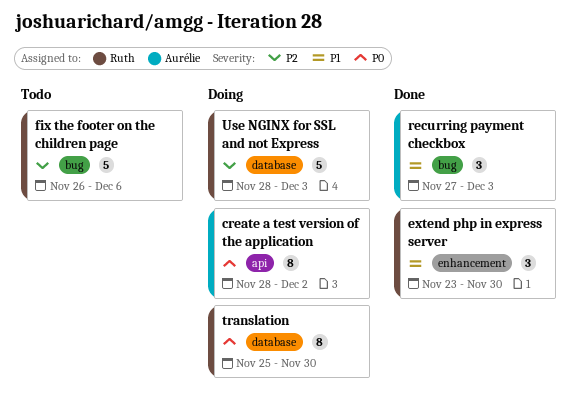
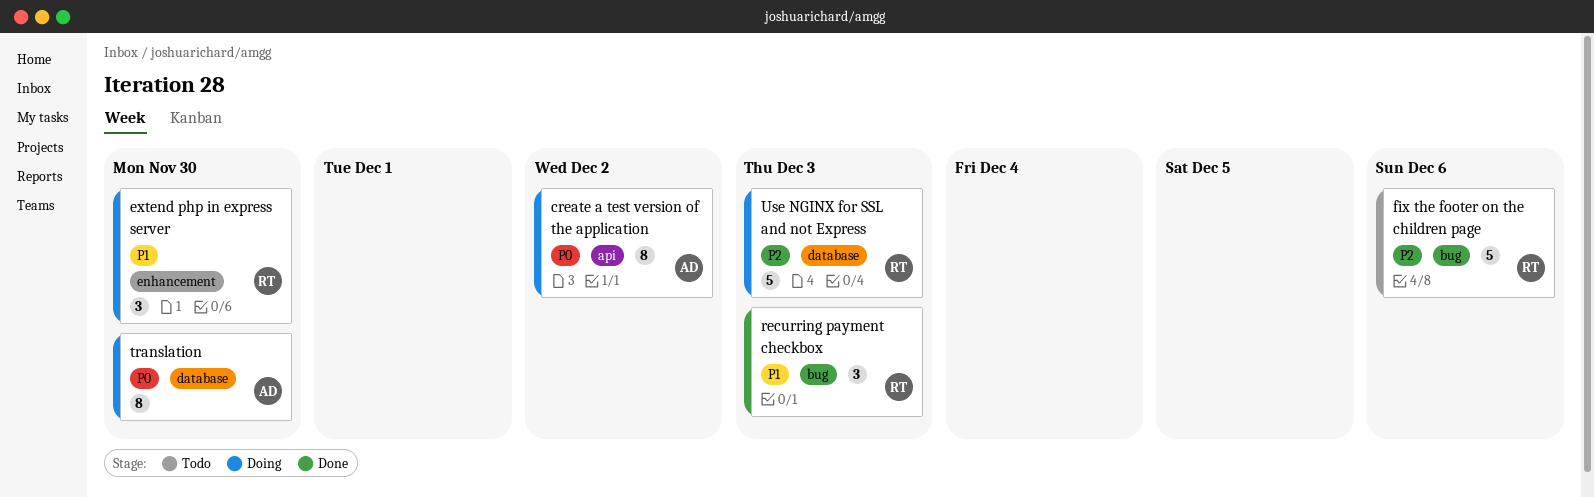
extend php in express server, status: Done -> Doing
recurring payment checkbox, owner: Aurélie -> Ruth
translation, owner: Ruth -> Aurélie

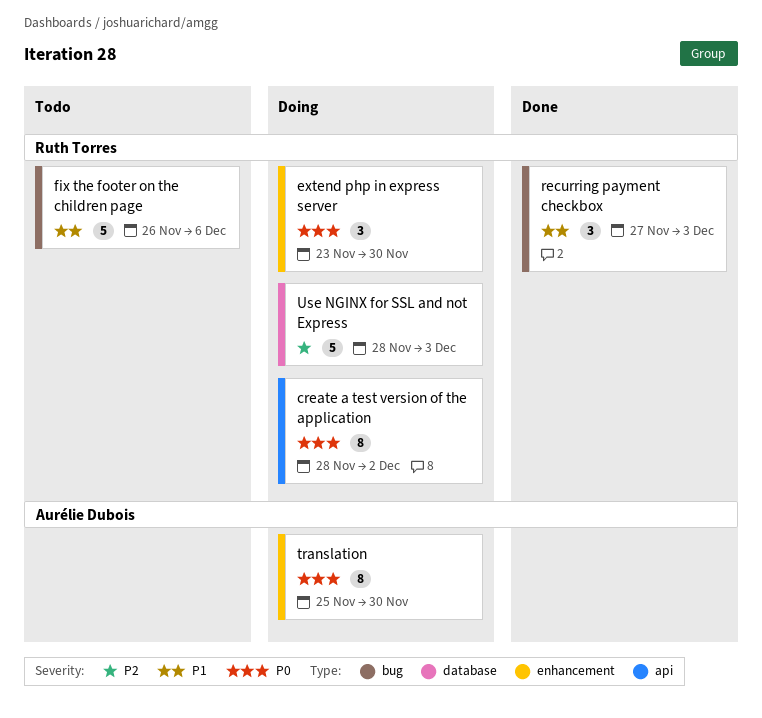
create a test version of the application, owner: Aurélie Dubois -> Ruth Torres
extend php in express server, priority: P1 -> P0
fix the footer on the children page, priority: P2 -> P1
translation, label: database -> enhancement

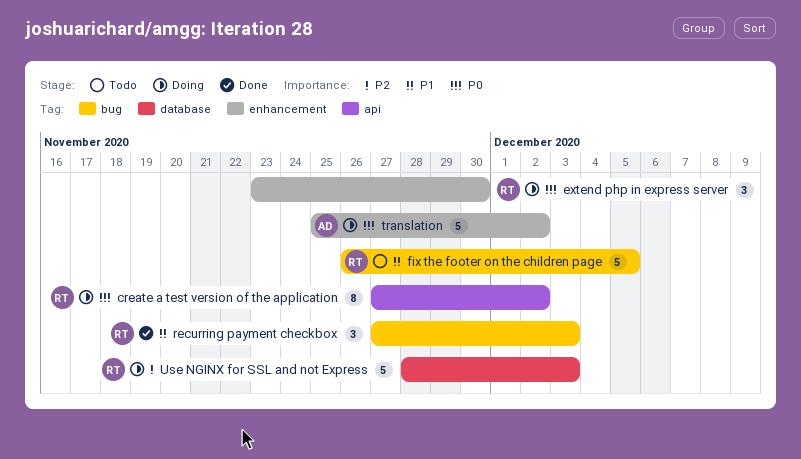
create a test version of the application, start: Nov 28 -> Nov 27
fix the footer on the children page, due: Dec 6 -> Dec 5
translation, estimate: 8 -> 5
translation, due: Nov 30 -> Dec 2

